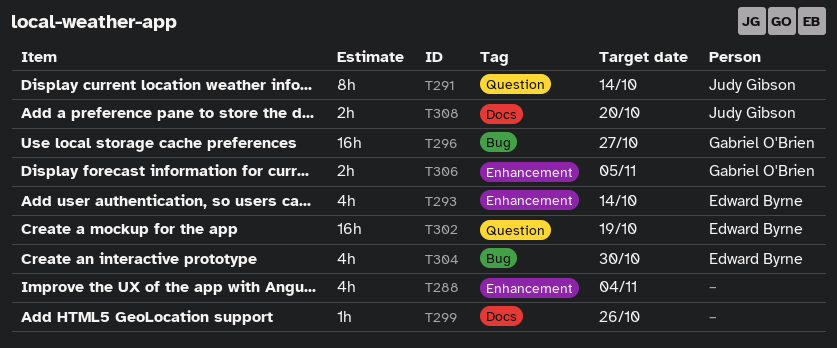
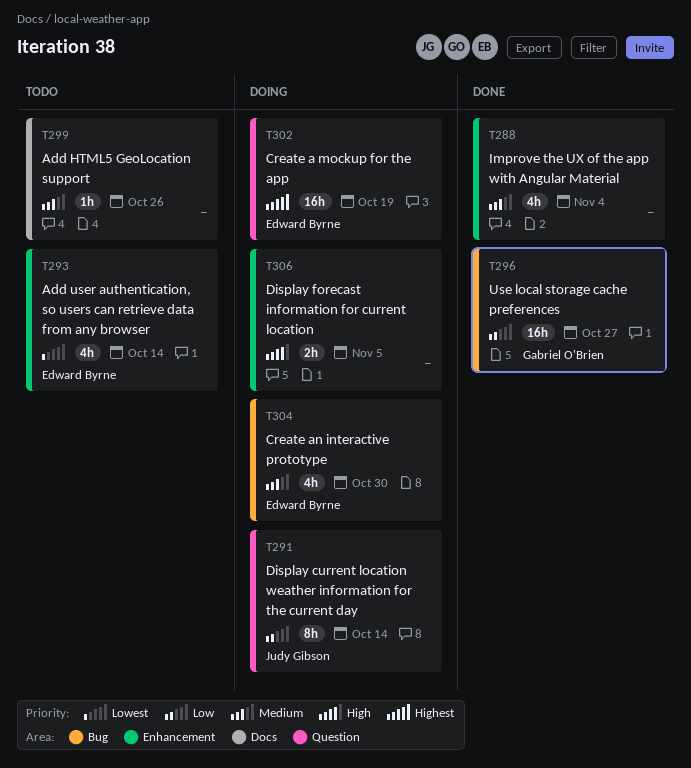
T306, owner: Gabriel O'Brien -> none
T308: present -> none

